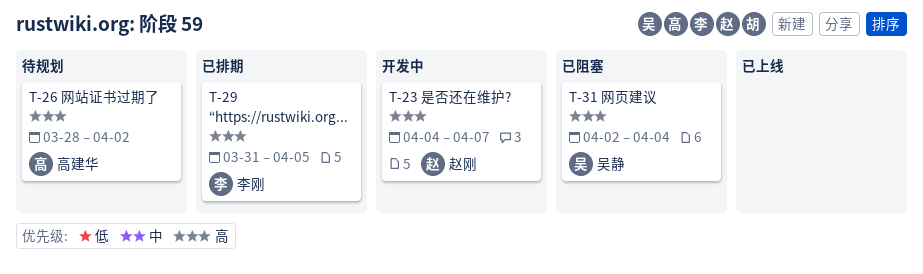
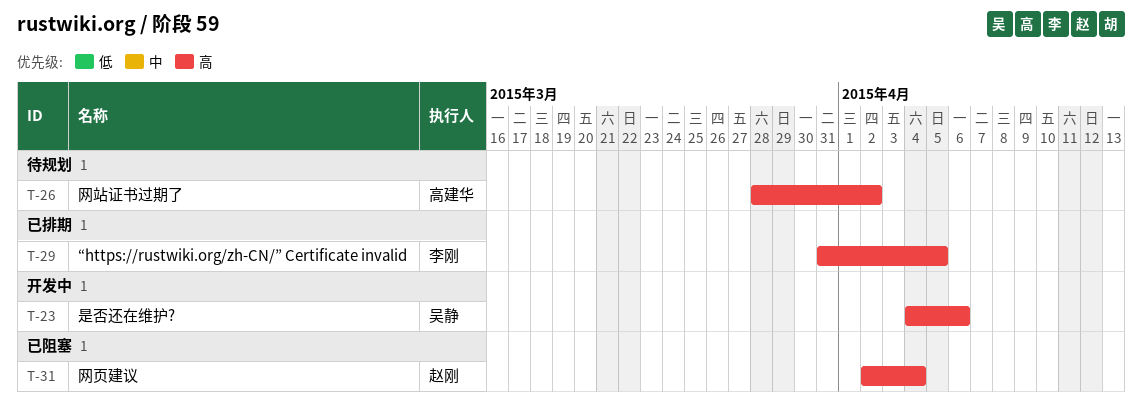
T-23, owner: 赵刚 -> 吴静
T-23, due: Apr 7 -> Apr 6
T-31, owner: 吴静 -> 赵刚

